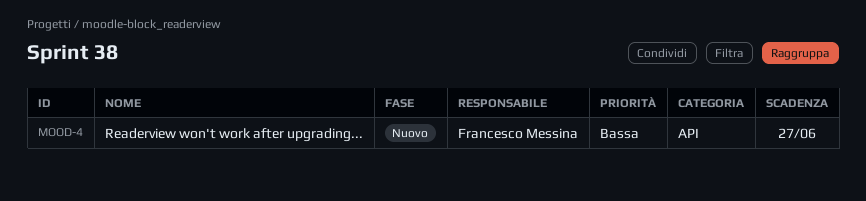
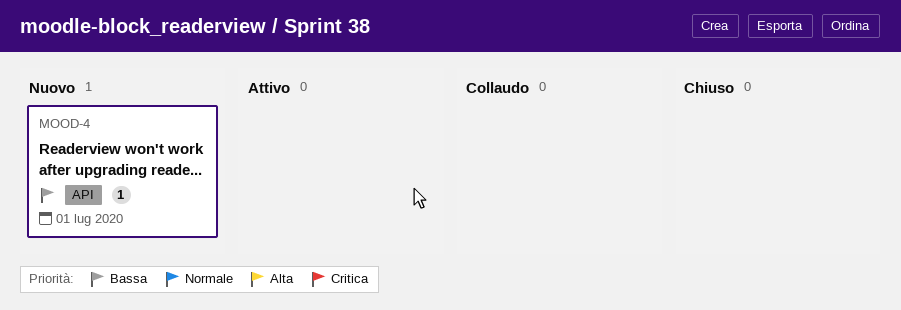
MOOD-4, due: Jun 27 -> Jul 1

